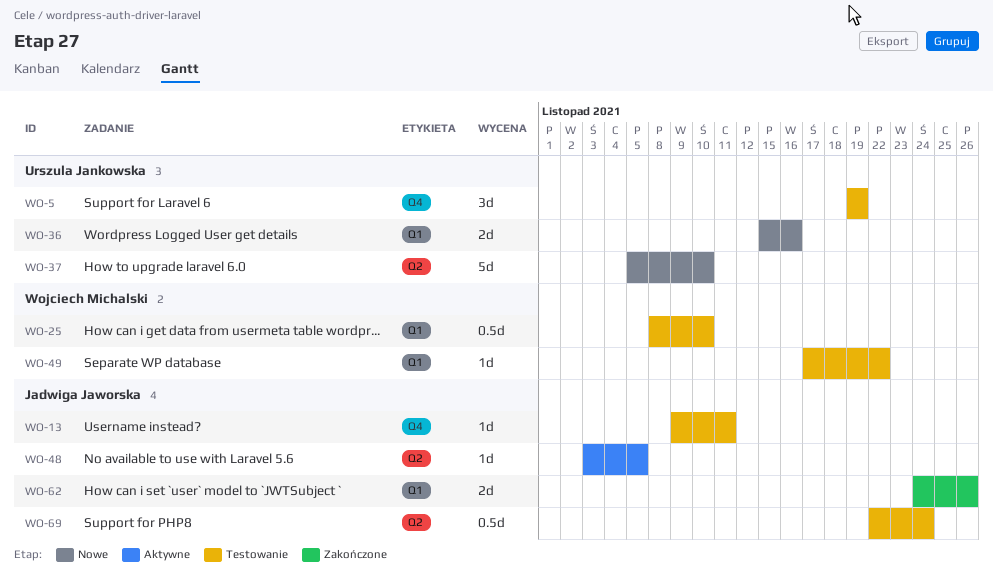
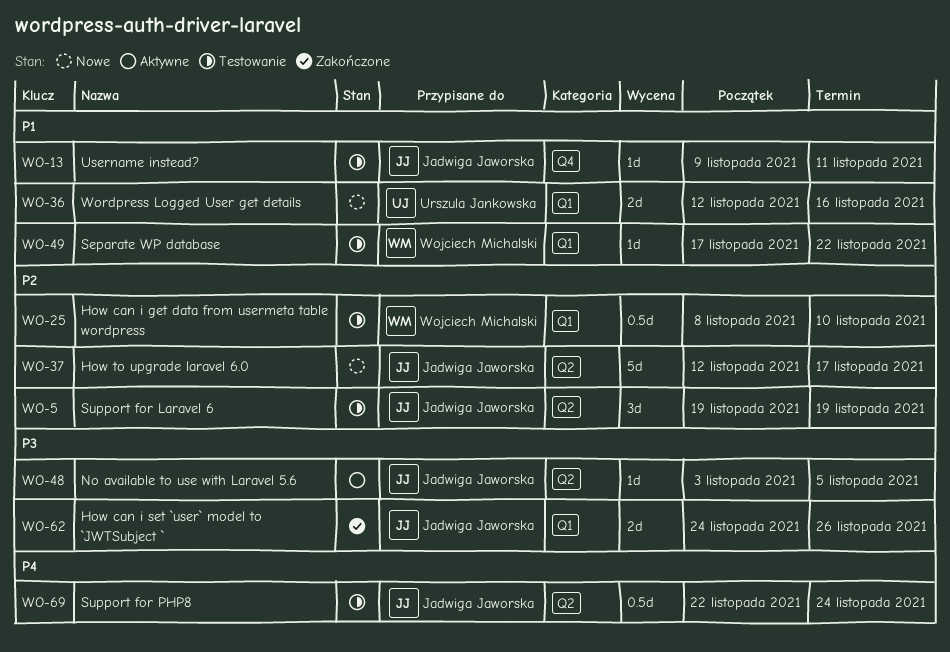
WO-5, owner: Urszula Jankowska -> Jadwiga Jaworska
WO-5, label: Q4 -> Q2
WO-36, start: Nov 15 -> Nov 12
WO-37, owner: Urszula Jankowska -> Jadwiga Jaworska
WO-37, start: Nov 5 -> Nov 12
WO-37, due: Nov 10 -> Nov 17

